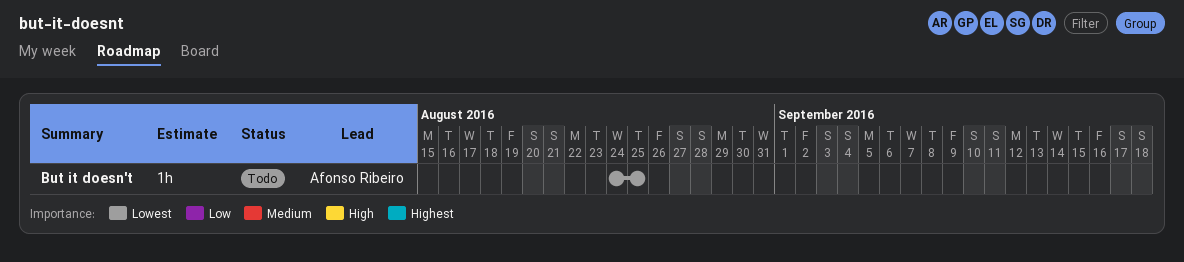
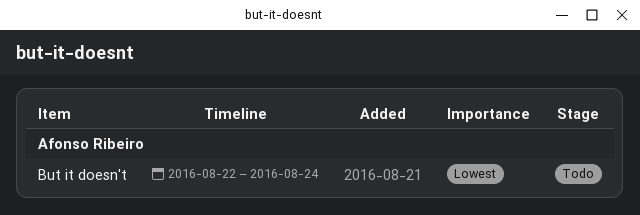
But it doesn't, start: Aug 24 -> Aug 22
But it doesn't, due: Aug 25 -> Aug 24

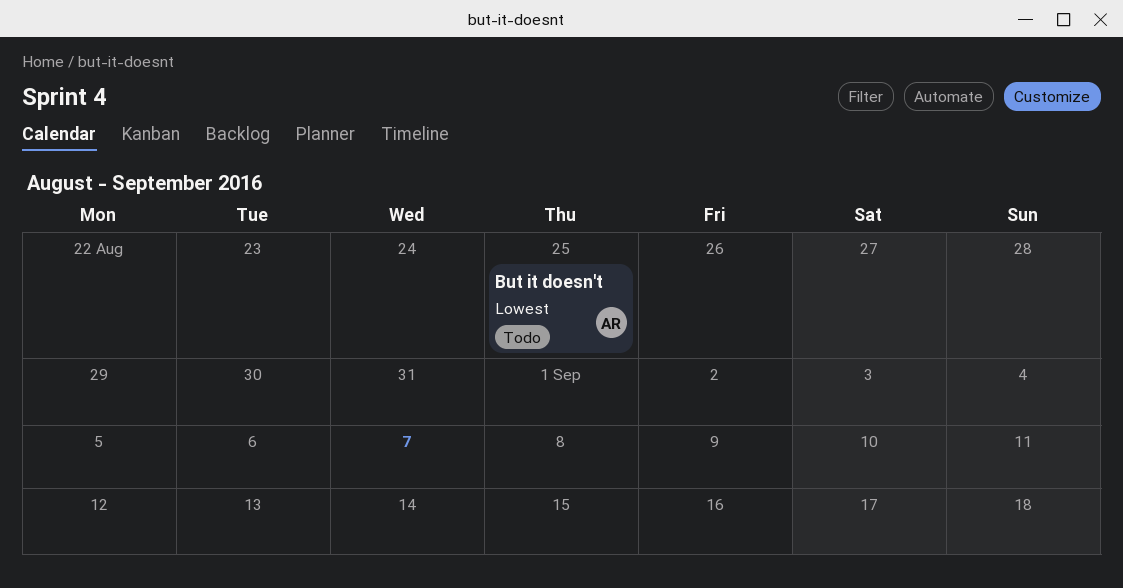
But it doesn't, due: Aug 24 -> Aug 25

